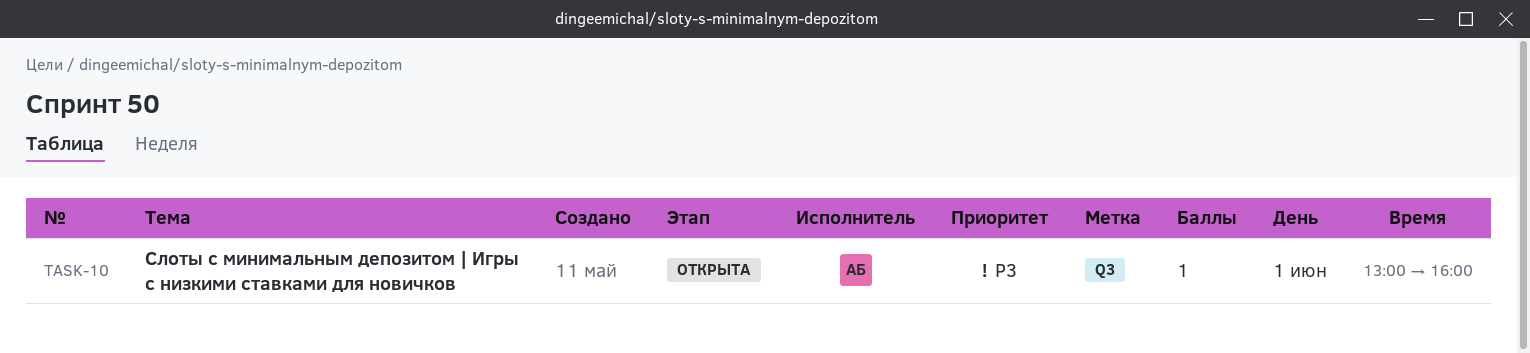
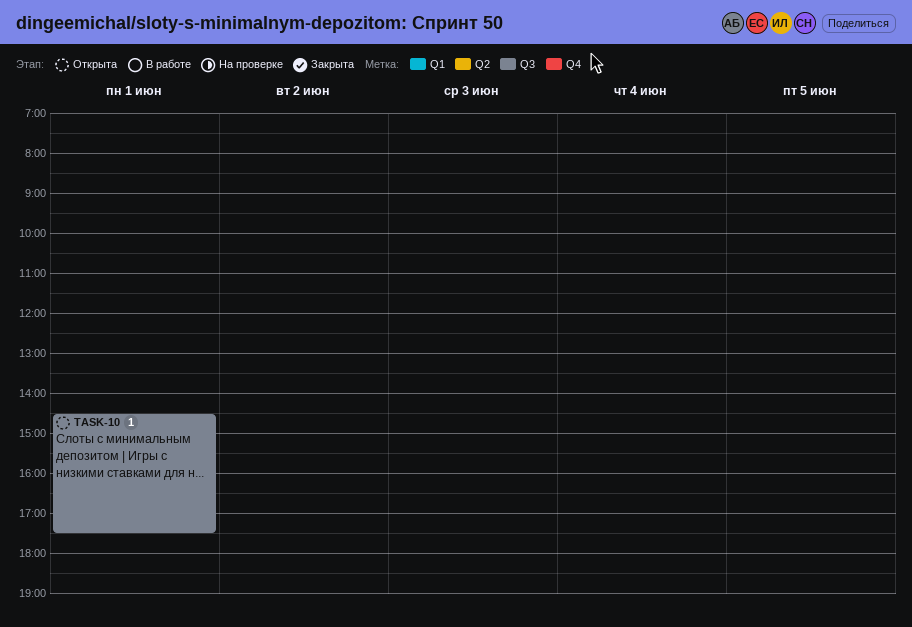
TASK-10, begins: 13:00 -> 14:30
TASK-10, ends: 16:00 -> 17:30

